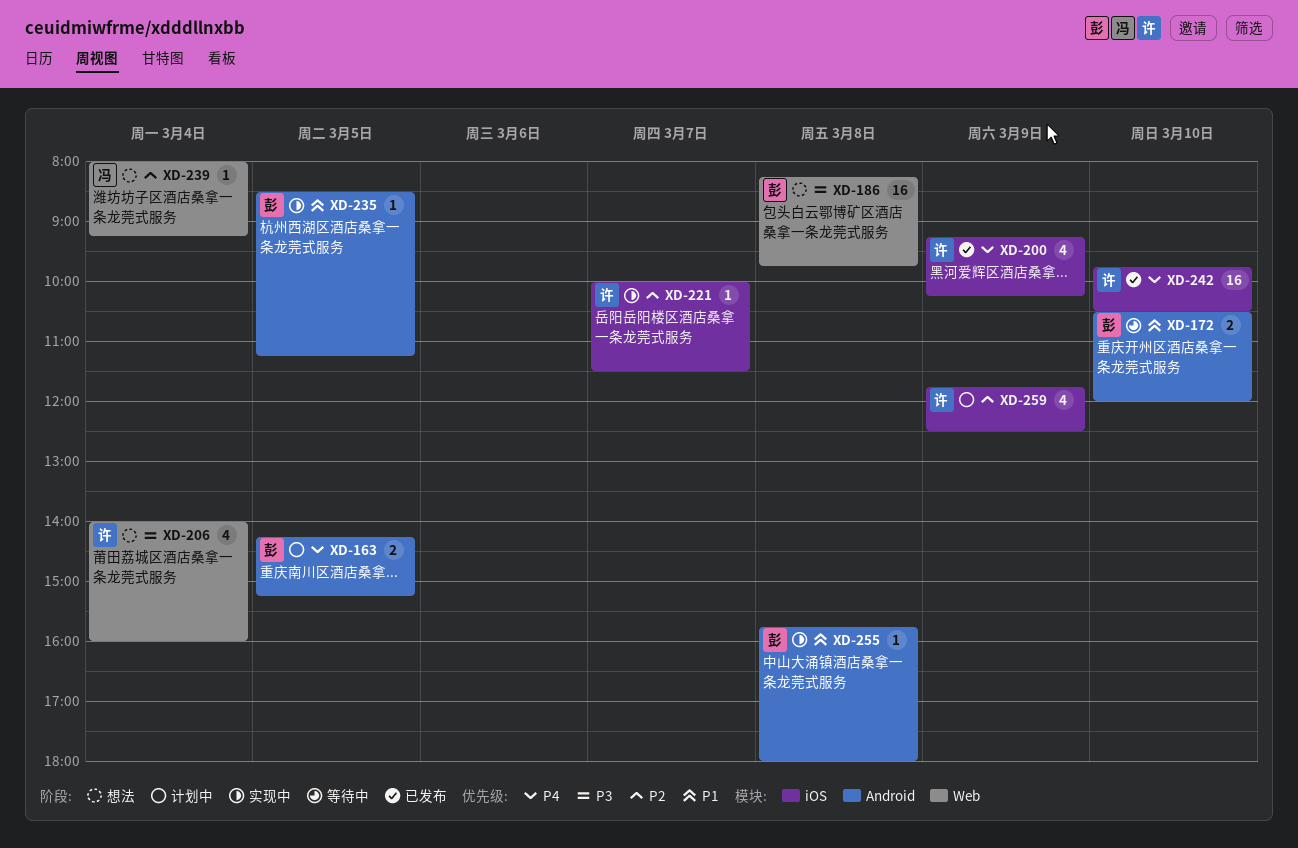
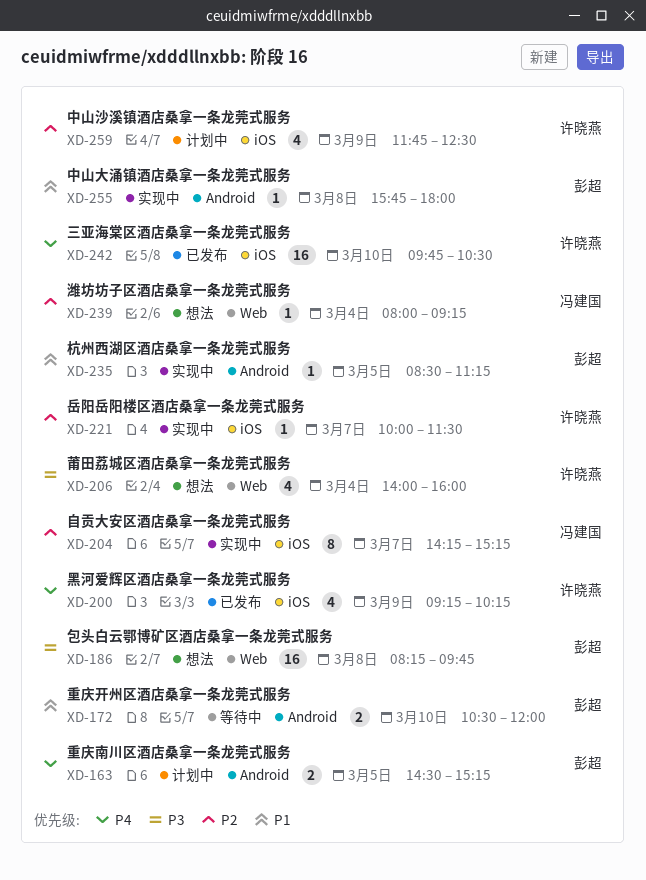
XD-163, begins: 14:15 -> 14:30
XD-204: none -> present

